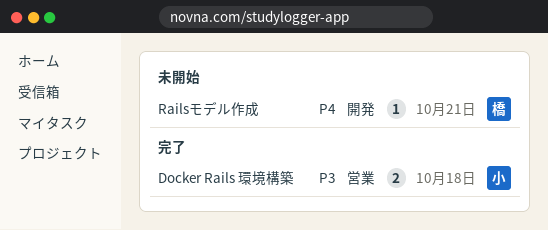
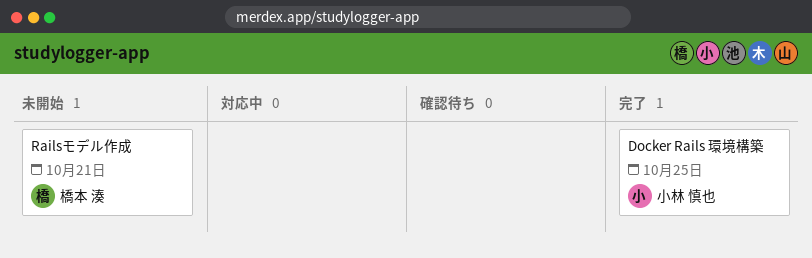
Docker Rails 環境構築, due: Oct 18 -> Oct 25

